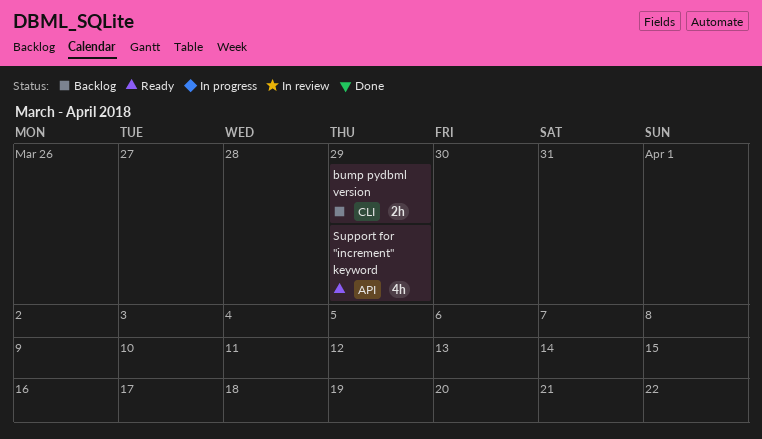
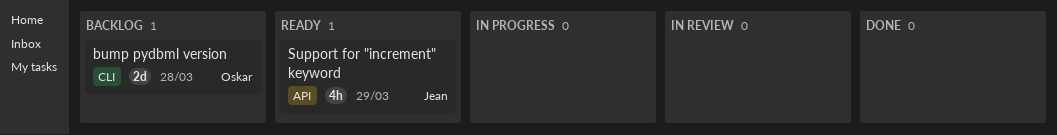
bump pydbml version, estimate: 2h -> 2d
bump pydbml version, due: Mar 29 -> Mar 28

